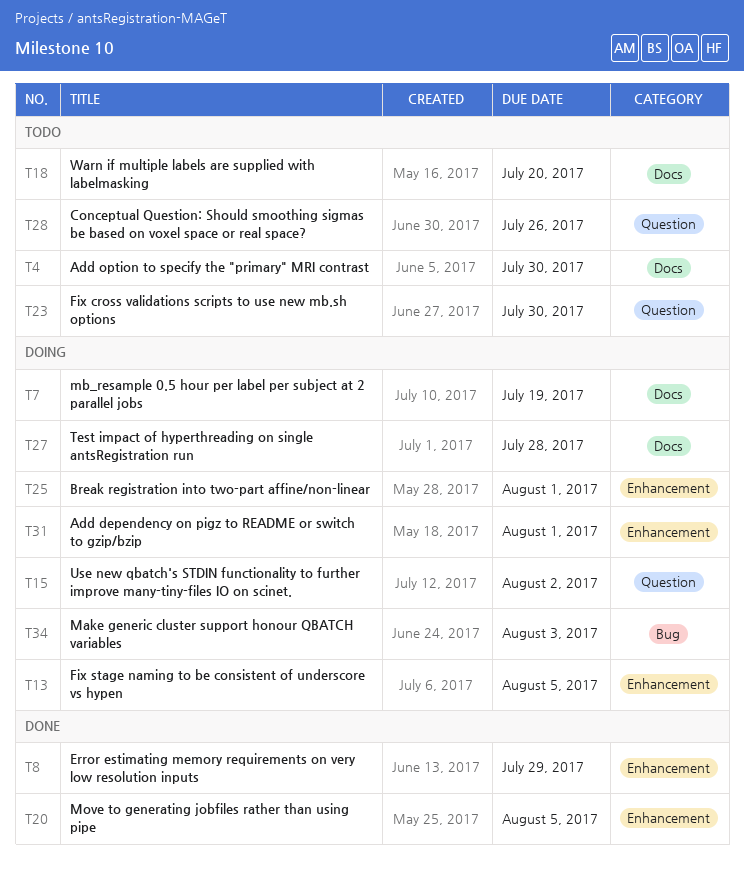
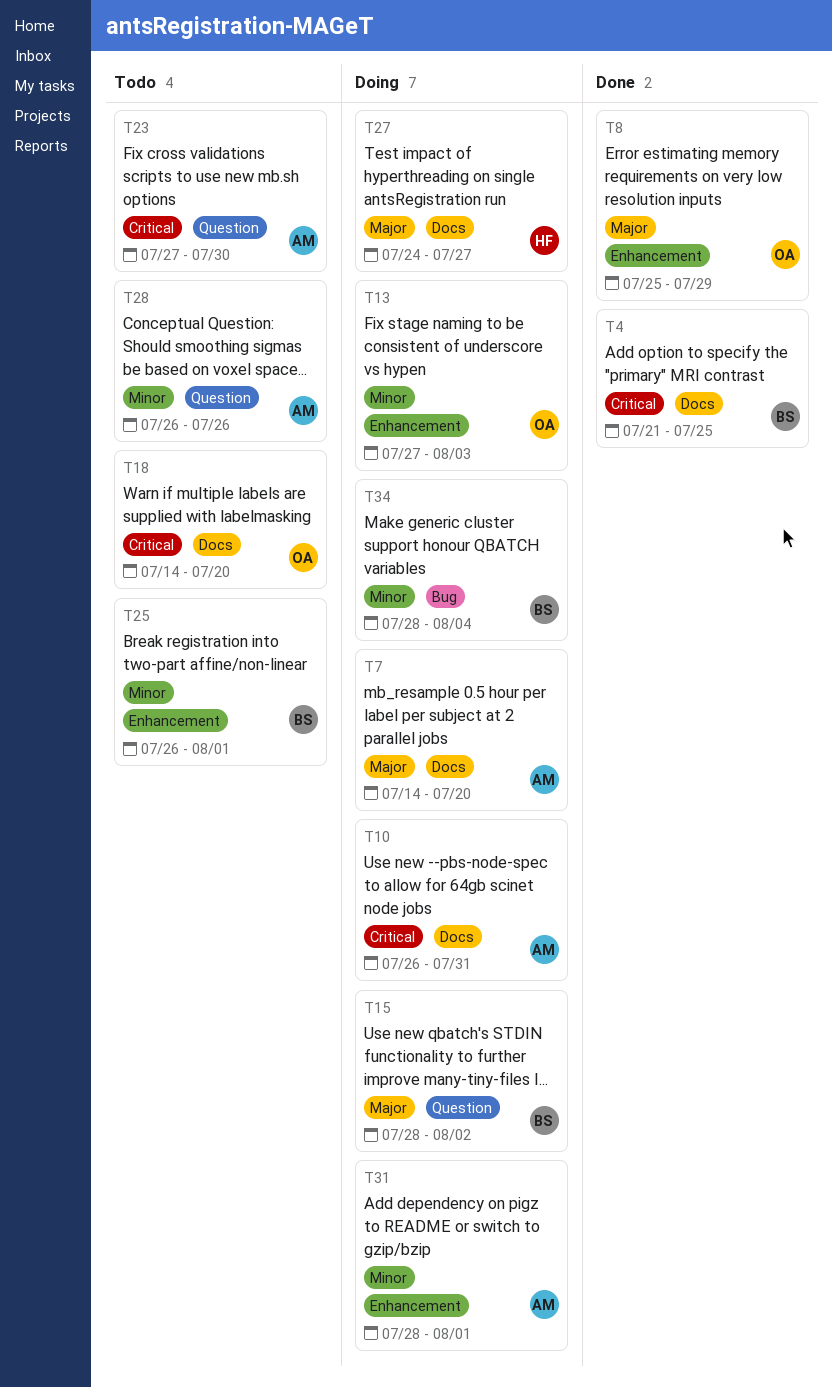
T4, status: Todo -> Done
T4, due: Jul 30 -> Jul 25
T7, due: Jul 19 -> Jul 20
T10: none -> present
T13, due: Aug 5 -> Aug 3
T20: present -> none
T25, status: Doing -> Todo
T27, due: Jul 28 -> Jul 27
T34, due: Aug 3 -> Aug 4

